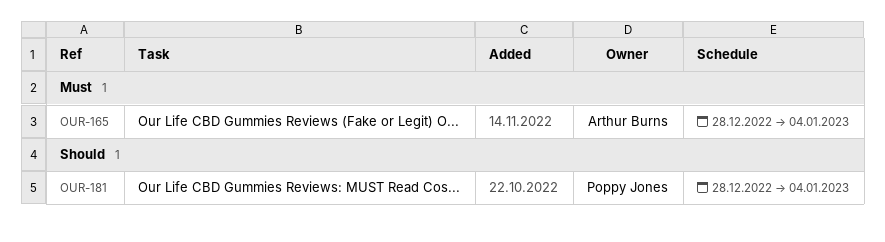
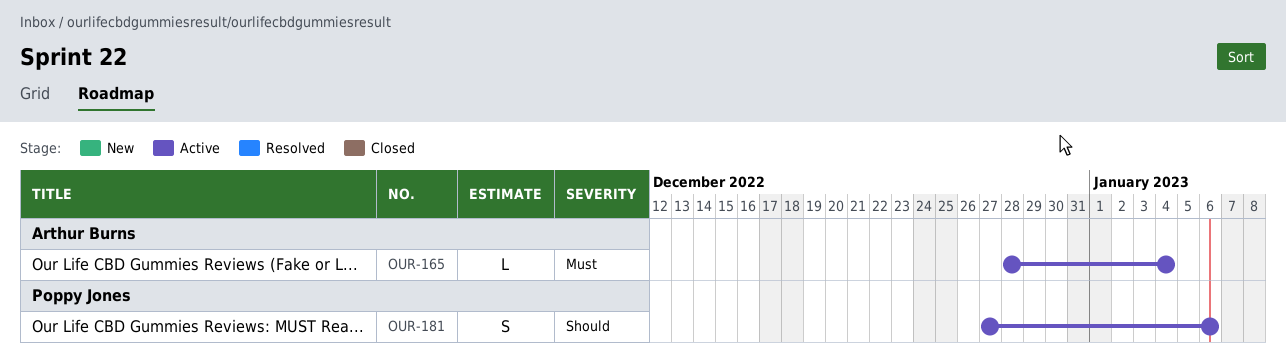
OUR-181, start: Dec 28 -> Dec 27
OUR-181, due: Jan 4 -> Jan 6

